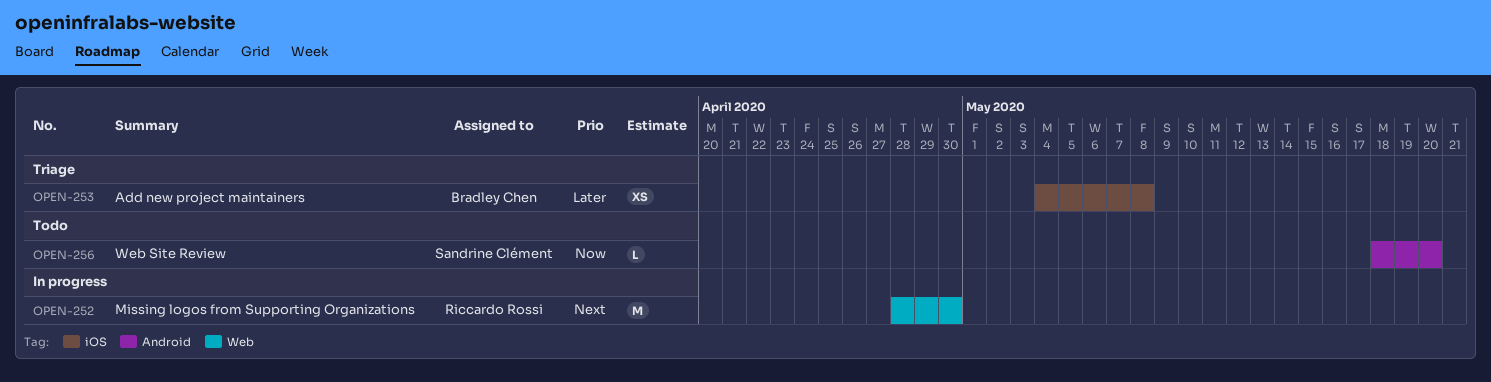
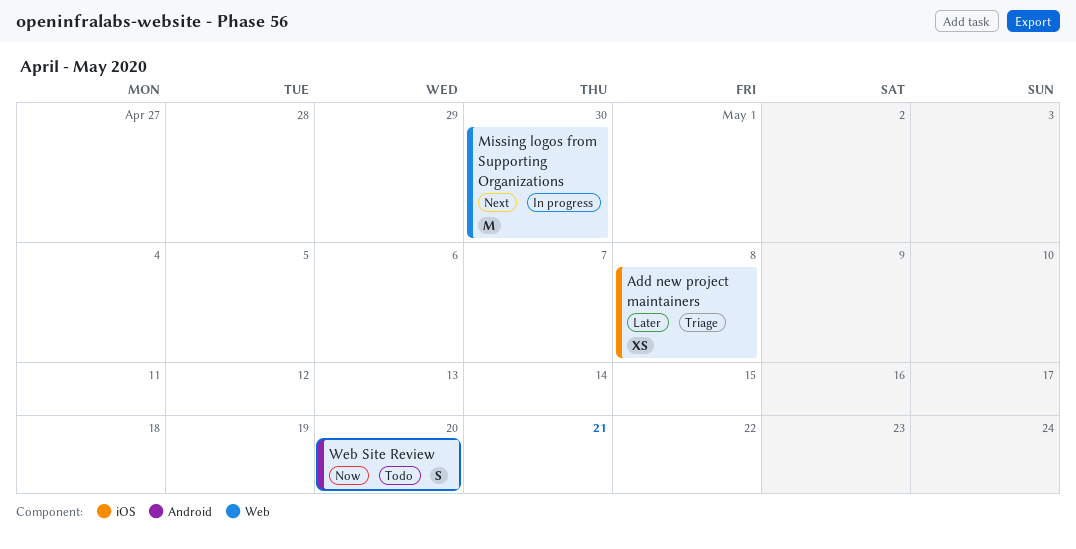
Web Site Review, estimate: L -> S

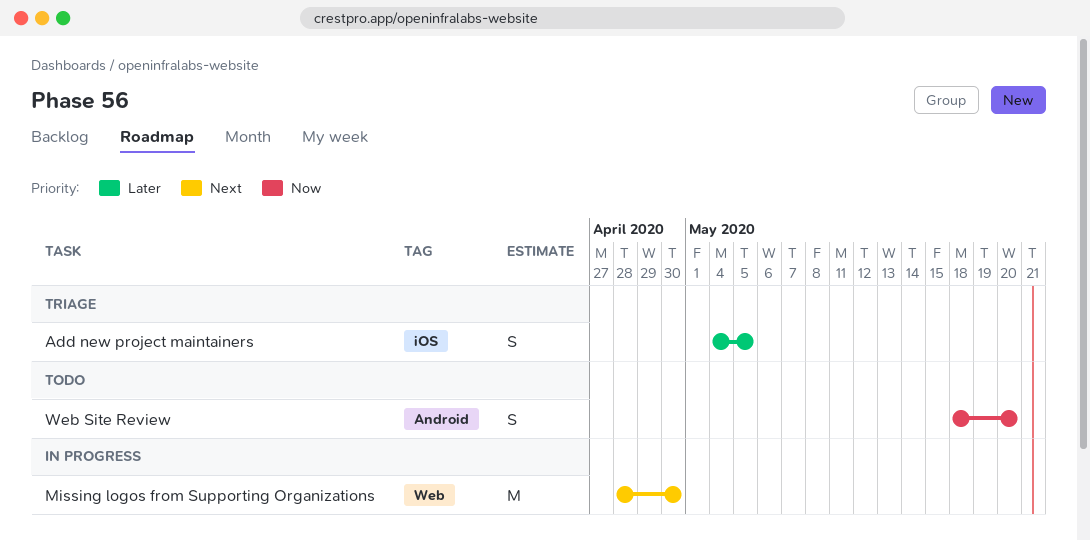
Add new project maintainers, estimate: XS -> S
Add new project maintainers, due: May 8 -> May 5

